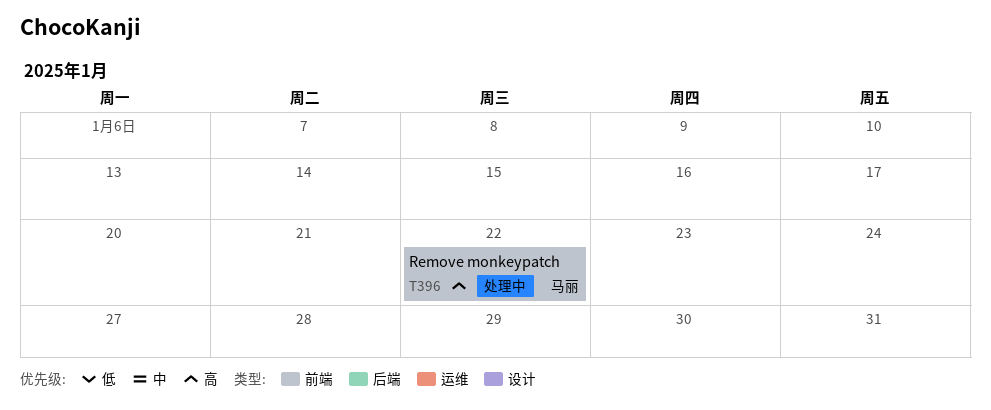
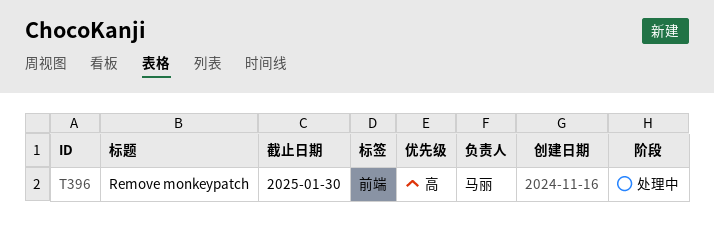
T396, due: Jan 22 -> Jan 30

